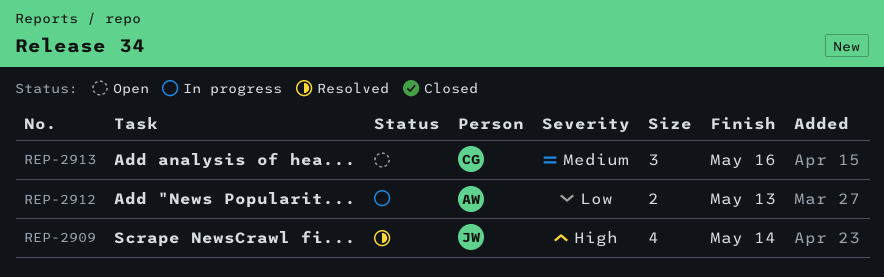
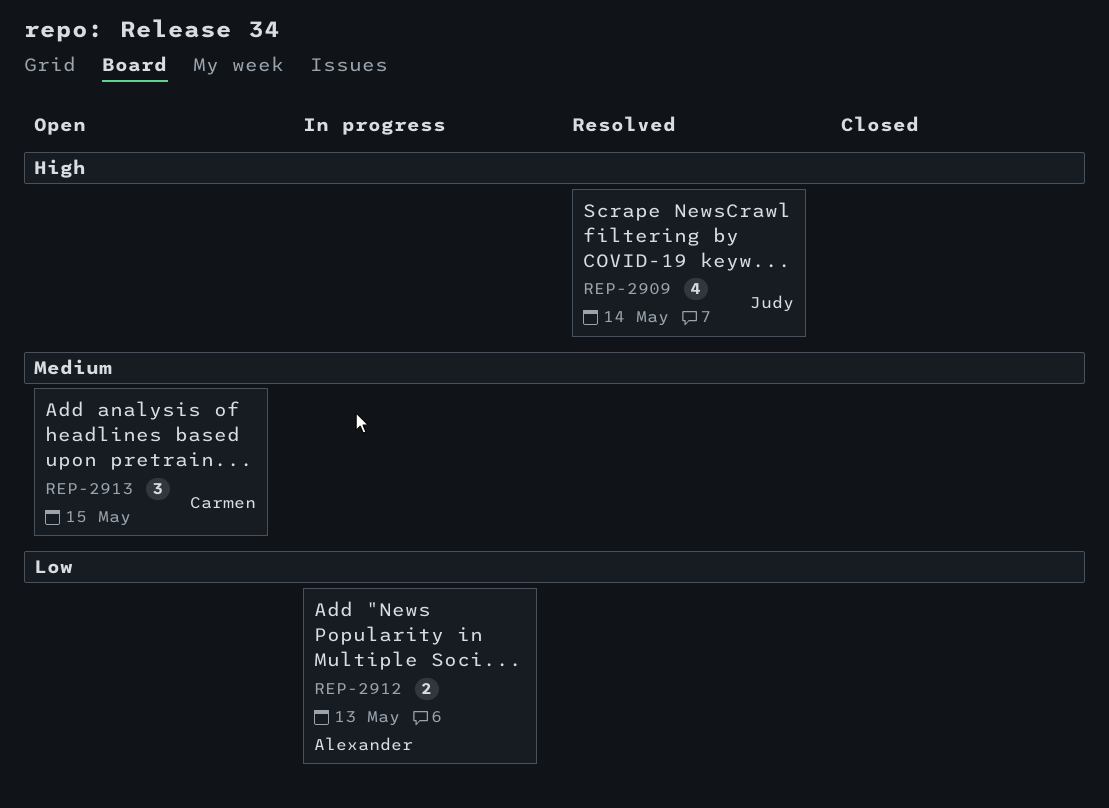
REP-2913, due: May 16 -> May 15

